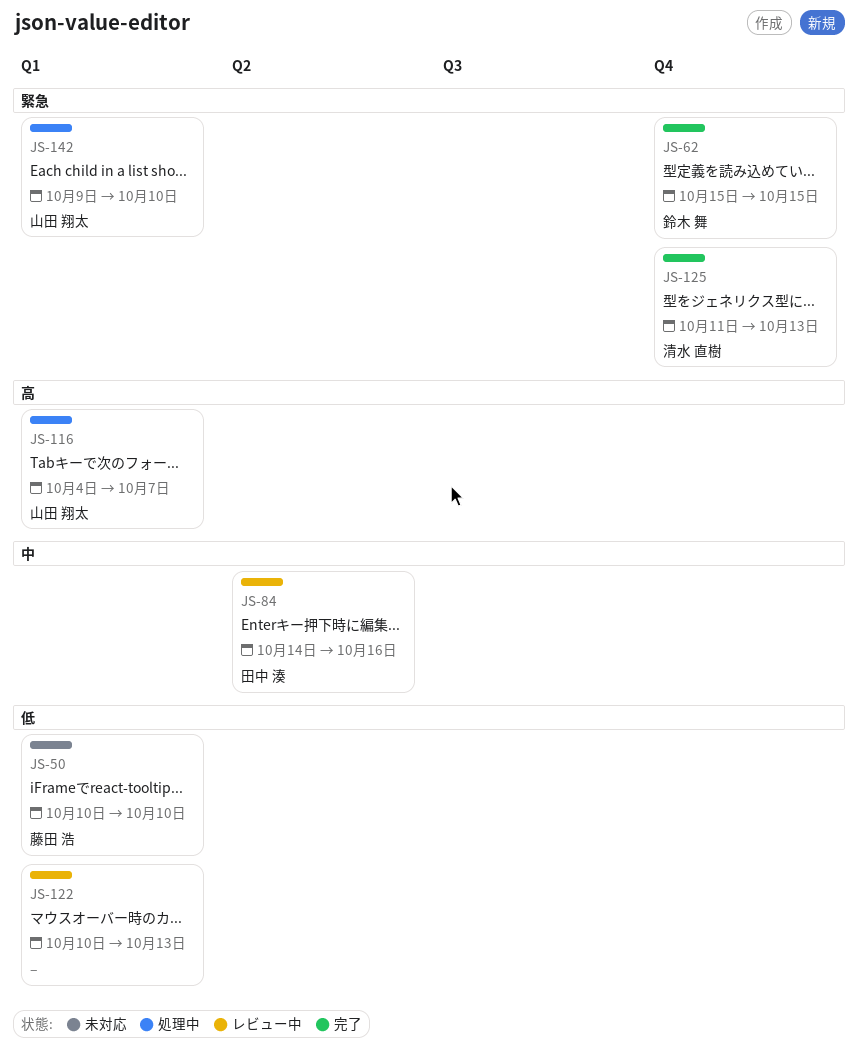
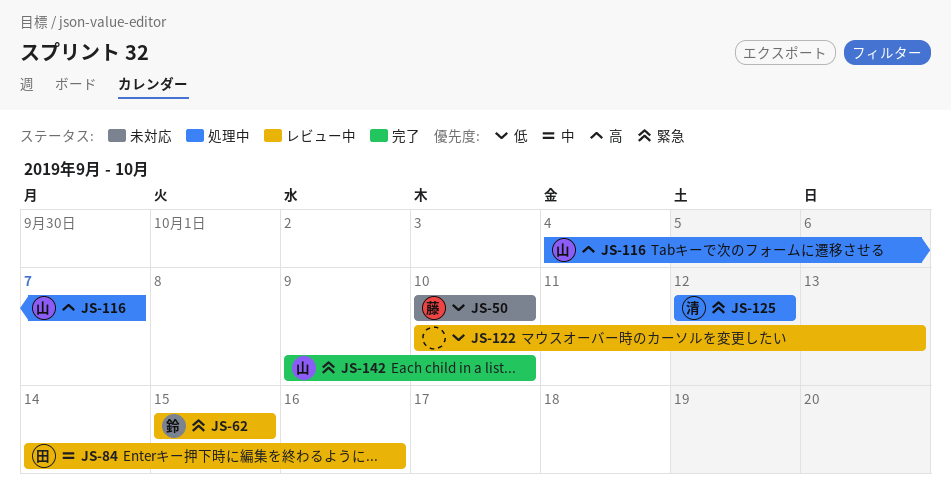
JS-62, status: 完了 -> レビュー中
JS-125, status: 完了 -> 処理中
JS-125, start: Oct 11 -> Oct 12
JS-125, due: Oct 13 -> Oct 12
JS-142, status: 処理中 -> 完了

